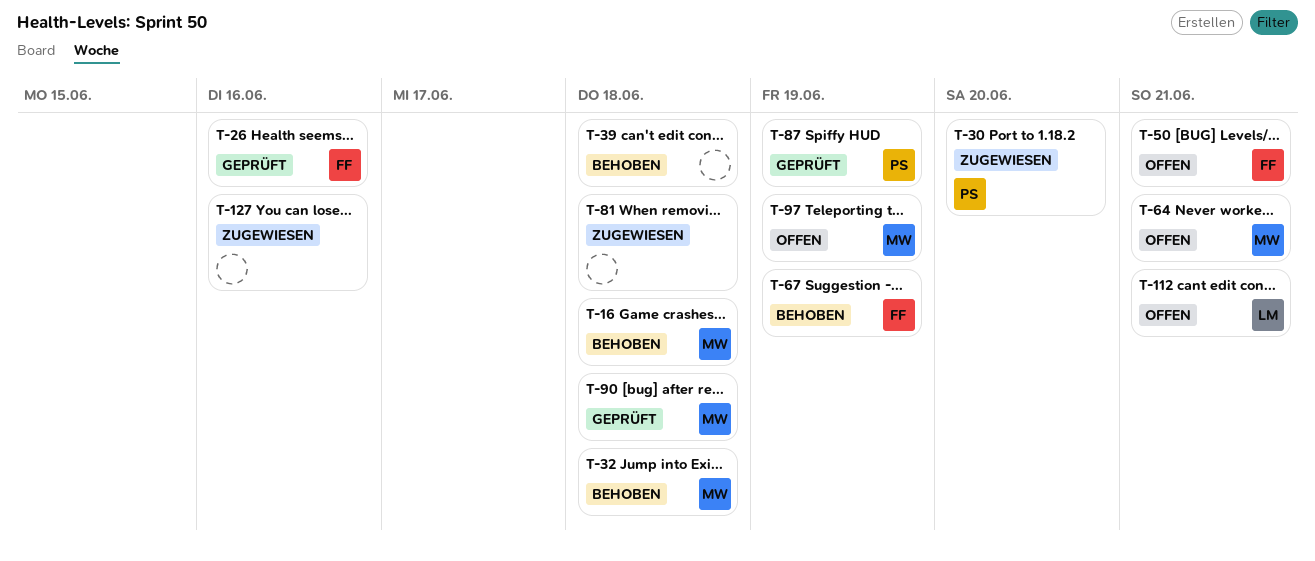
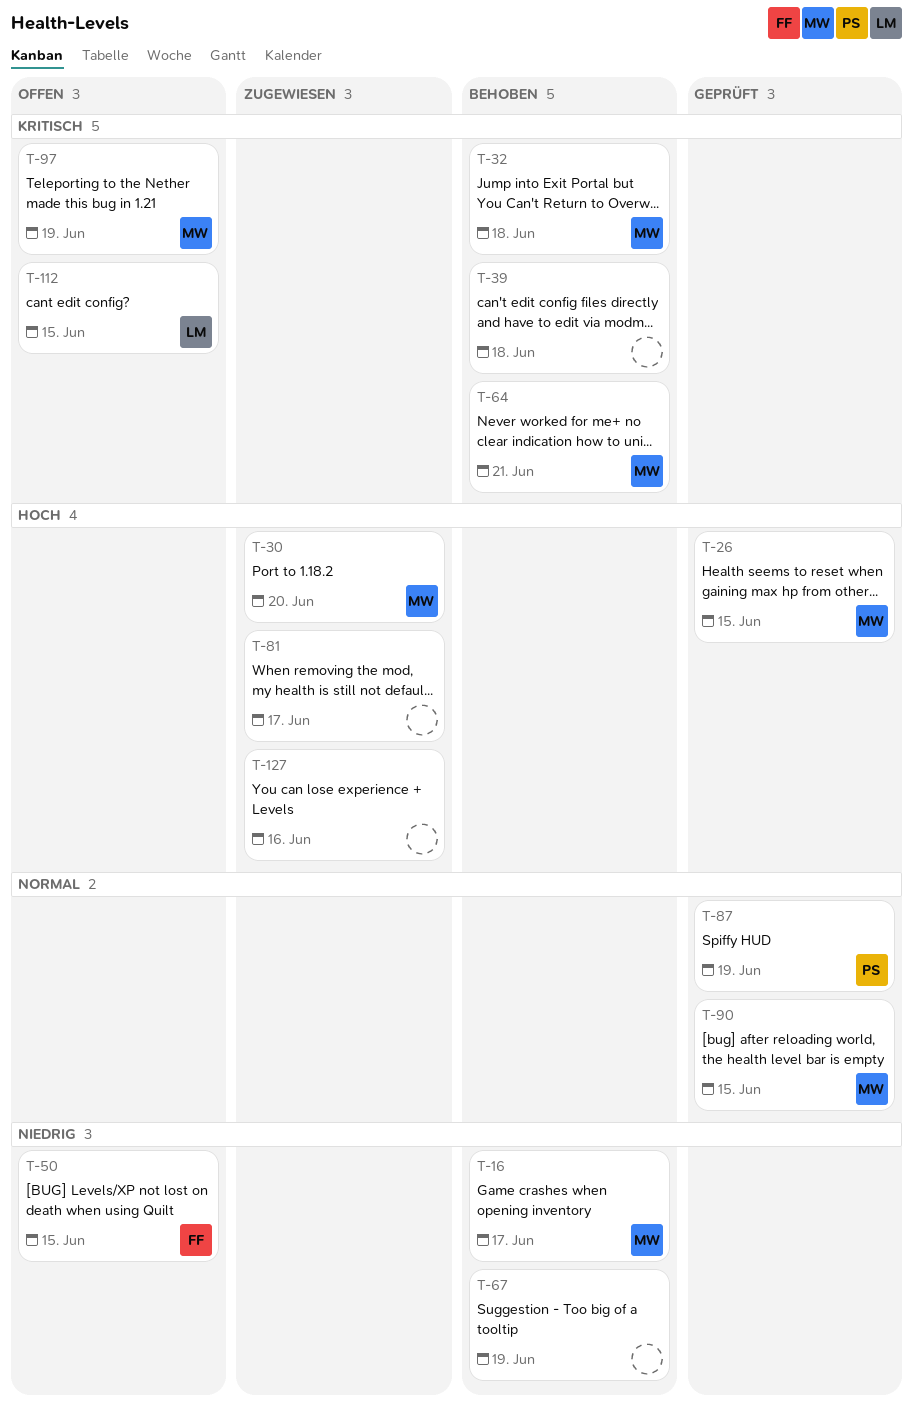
T-16, due: Jun 18 -> Jun 17
T-26, owner: FF -> MW
T-26, due: Jun 16 -> Jun 15
T-30, owner: PS -> MW
T-50, due: Jun 21 -> Jun 15
T-64, status: Offen -> Behoben
T-67, owner: FF -> none
T-81, due: Jun 18 -> Jun 17
T-90, due: Jun 18 -> Jun 15
T-112, due: Jun 21 -> Jun 15

